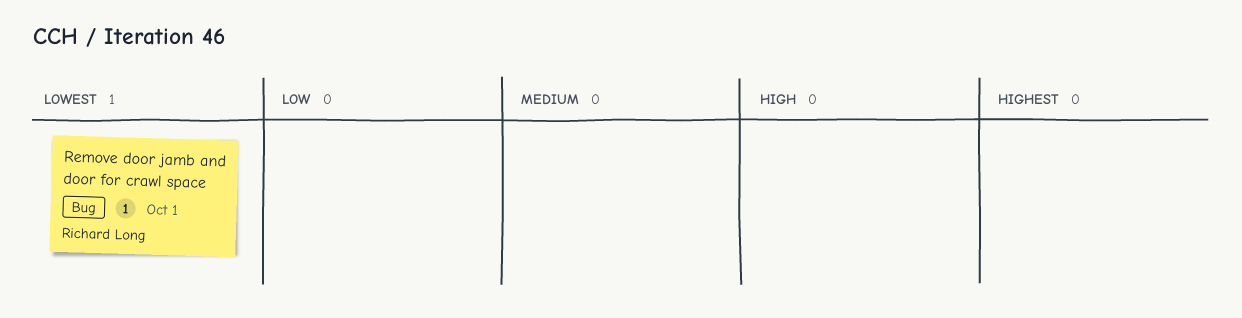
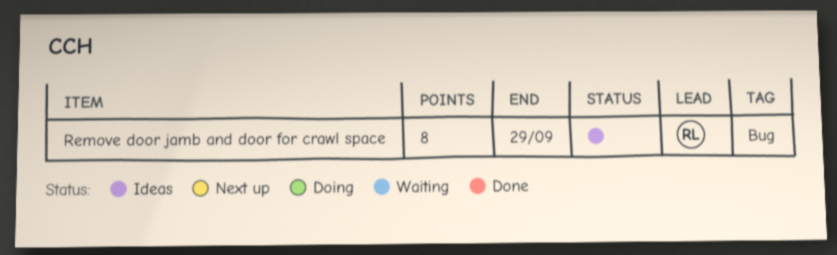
Remove door jamb and door for crawl space, estimate: 1 -> 8
Remove door jamb and door for crawl space, due: Oct 1 -> Sep 29

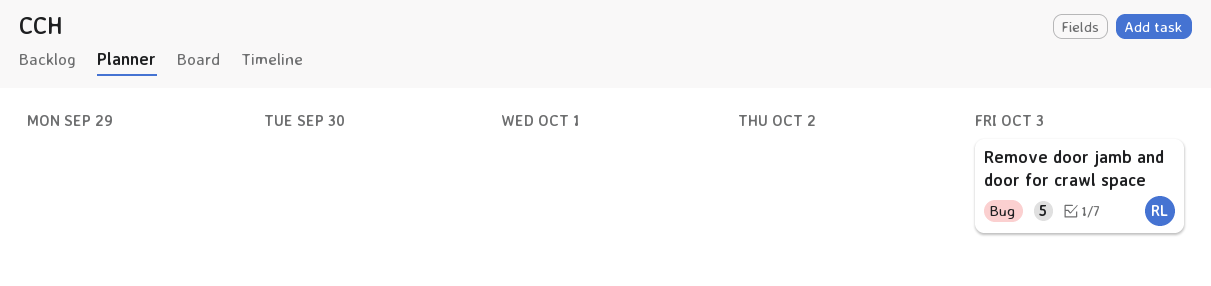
Remove door jamb and door for crawl space, estimate: 8 -> 5
Remove door jamb and door for crawl space, due: Sep 29 -> Oct 3

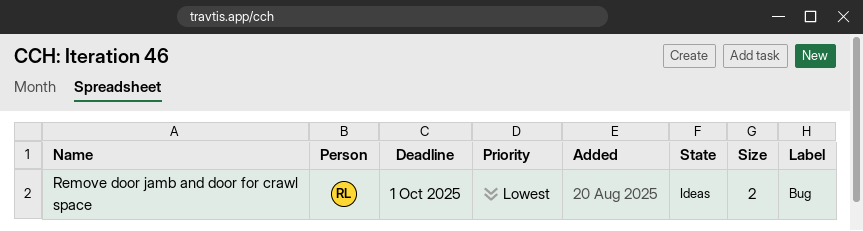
Remove door jamb and door for crawl space, estimate: 5 -> 2
Remove door jamb and door for crawl space, due: Oct 3 -> Oct 1

